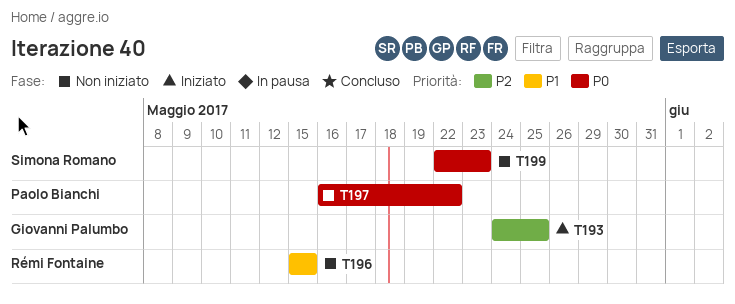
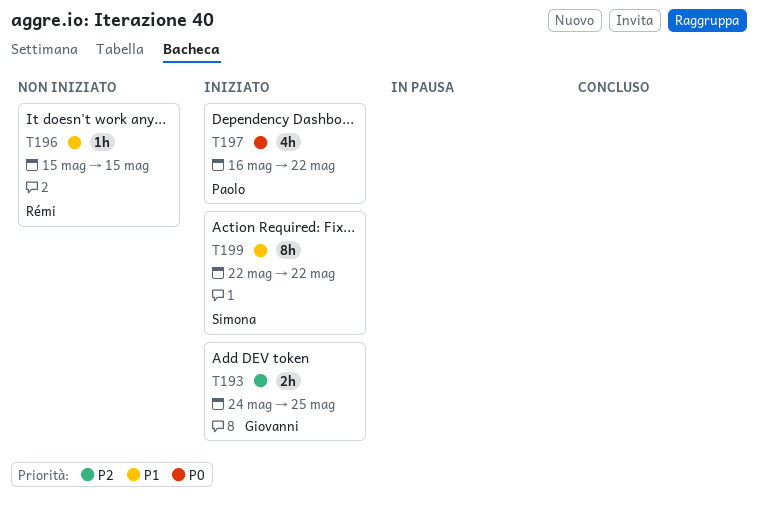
T197, status: Non iniziato -> Iniziato
T199, status: Non iniziato -> Iniziato
T199, priority: P0 -> P1
T199, due: May 23 -> May 22

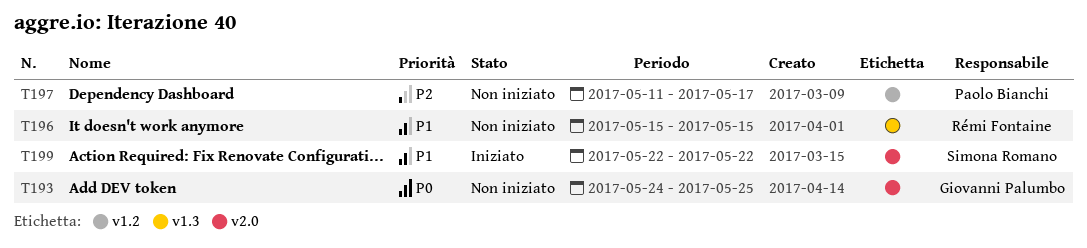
T193, status: Iniziato -> Non iniziato
T193, priority: P2 -> P0
T197, status: Iniziato -> Non iniziato
T197, priority: P0 -> P2
T197, start: May 16 -> May 11
T197, due: May 22 -> May 17

